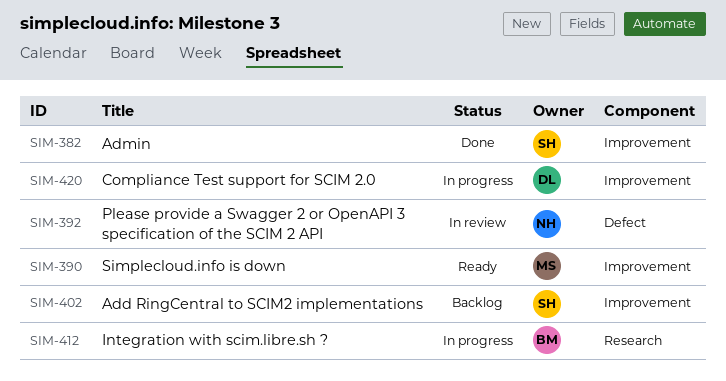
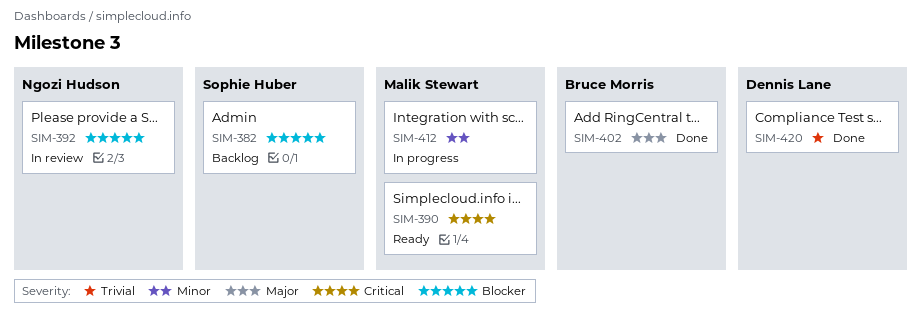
SIM-382, status: Done -> Backlog
SIM-402, status: Backlog -> Done
SIM-402, owner: Sophie Huber -> Bruce Morris
SIM-412, owner: Bruce Morris -> Malik Stewart
SIM-420, status: In progress -> Done

